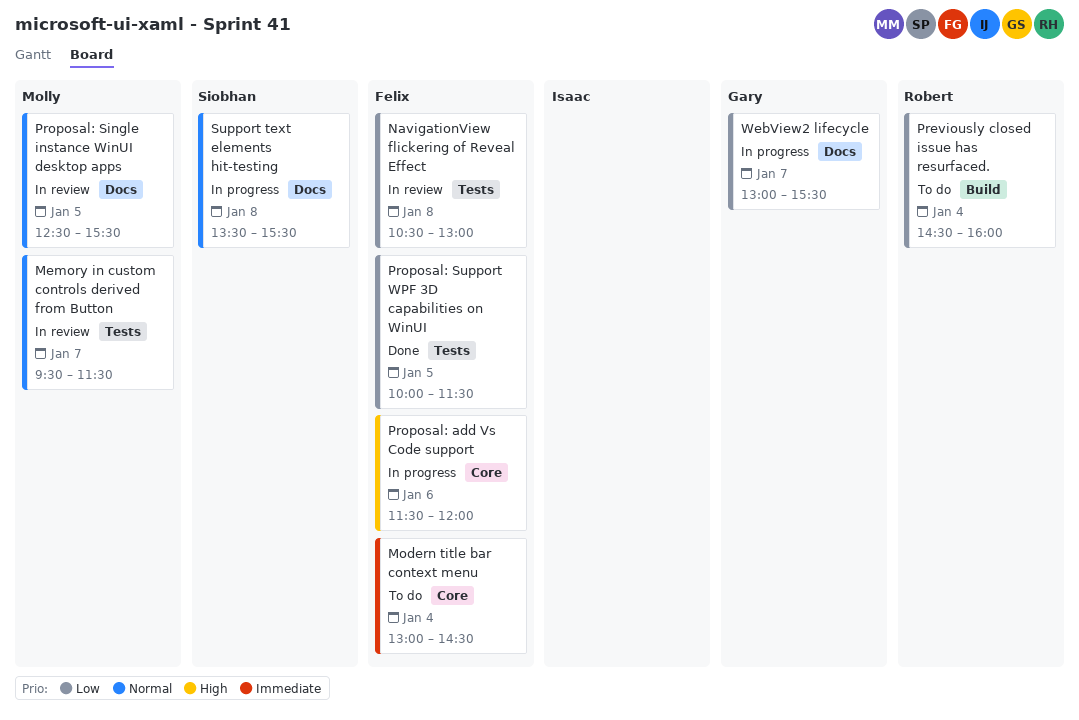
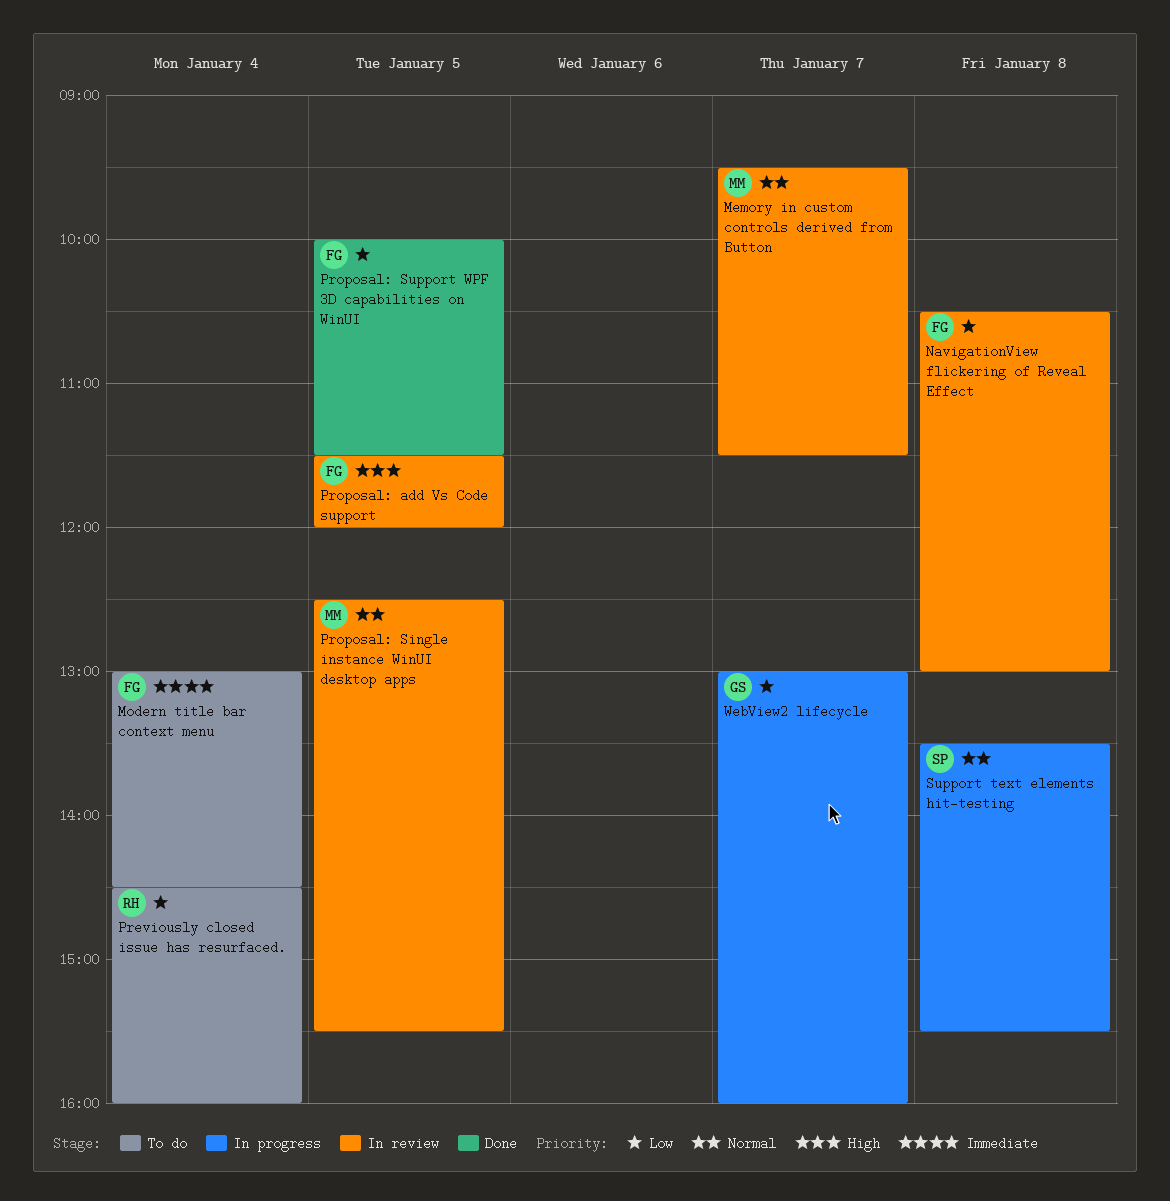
Proposal: add Vs Code support, status: In progress -> In review
Proposal: add Vs Code support, day: Jan 6 -> Jan 5
WebView2 lifecycle, ends: 15:30 -> 16:00

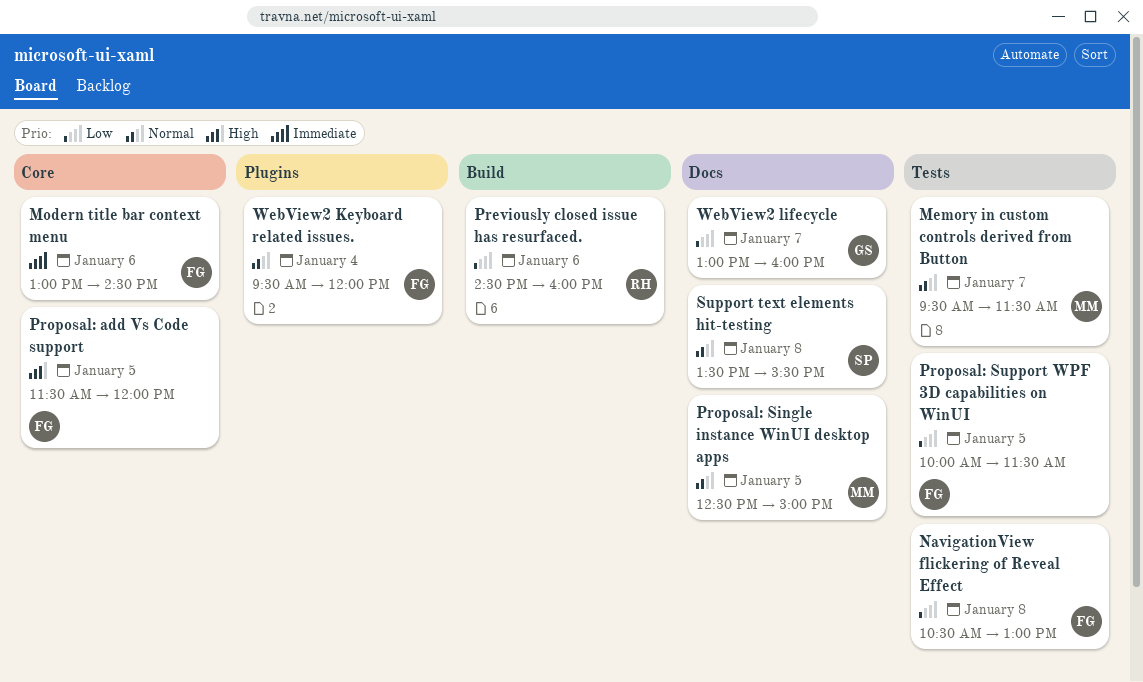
Modern title bar context menu, day: Jan 4 -> Jan 6
Previously closed issue has resurfaced., day: Jan 4 -> Jan 6
Proposal: Single instance WinUI desktop apps, ends: 15:30 -> 15:00
WebView2 Keyboard related issues.: none -> present

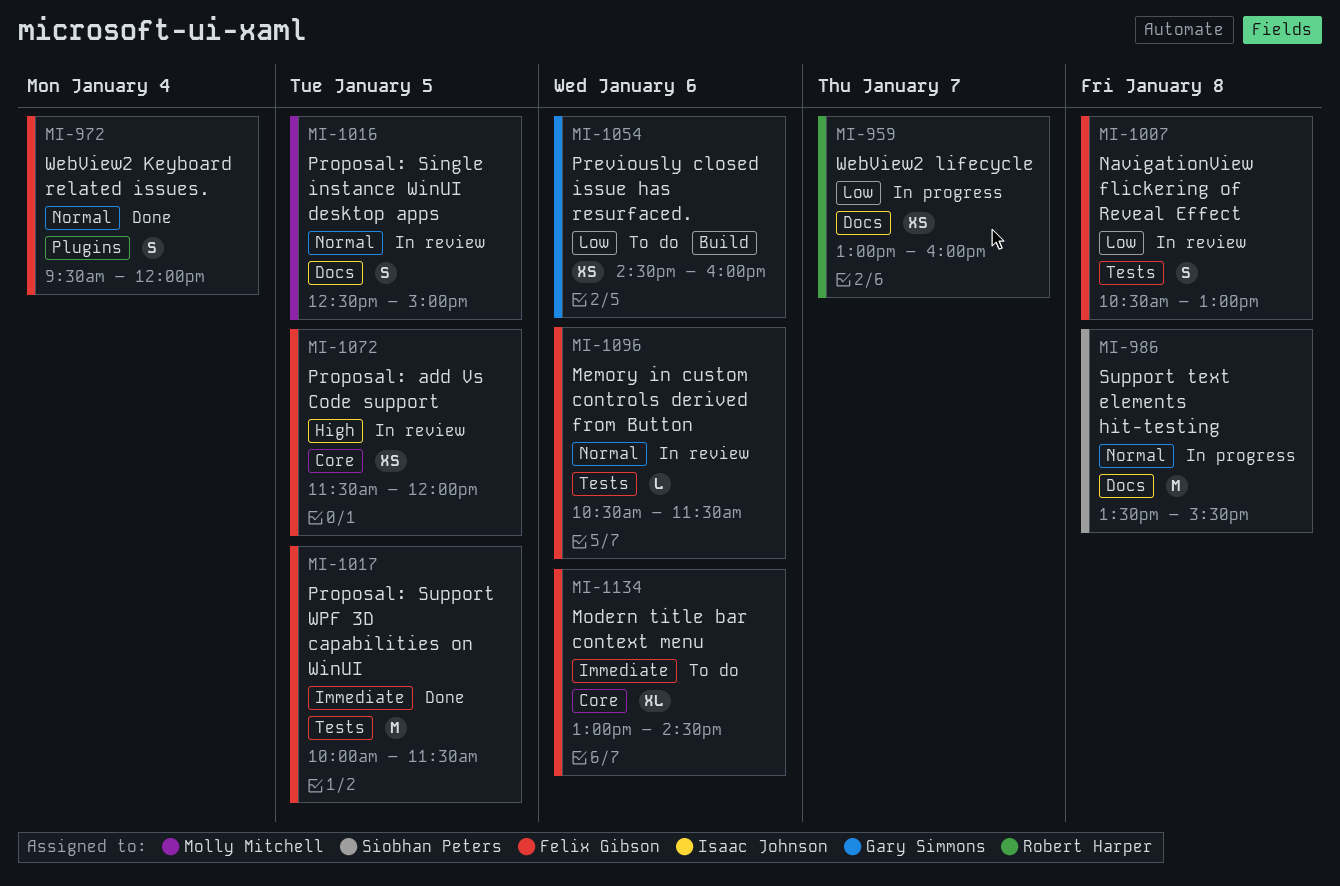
Memory in custom controls derived from Button, owner: Molly Mitchell -> Felix Gibson
Memory in custom controls derived from Button, day: Jan 7 -> Jan 6
Memory in custom controls derived from Button, begins: 09:30 -> 10:30
Previously closed issue has resurfaced., owner: Robert Harper -> Gary Simmons
Proposal: Support WPF 3D capabilities on WinUI, priority: Low -> Immediate
WebView2 lifecycle, owner: Gary Simmons -> Robert Harper

